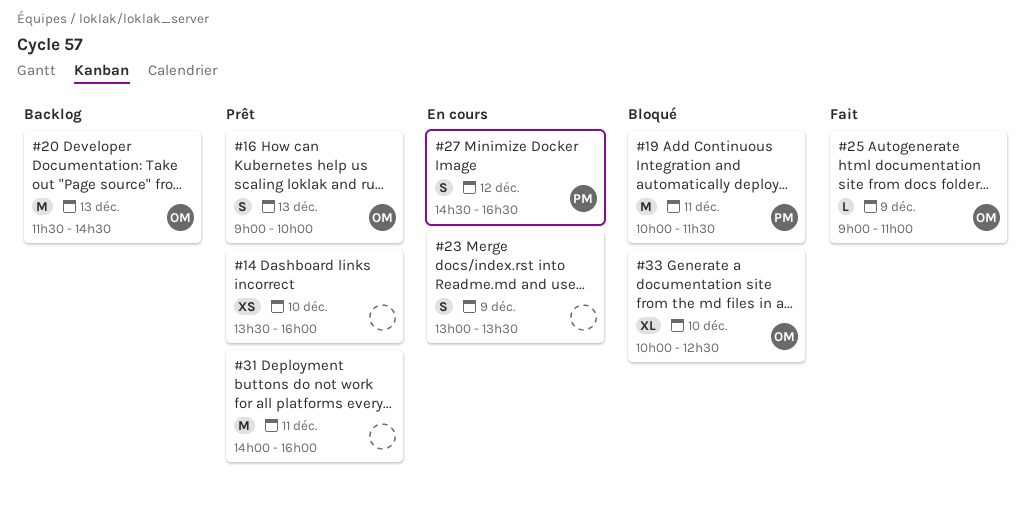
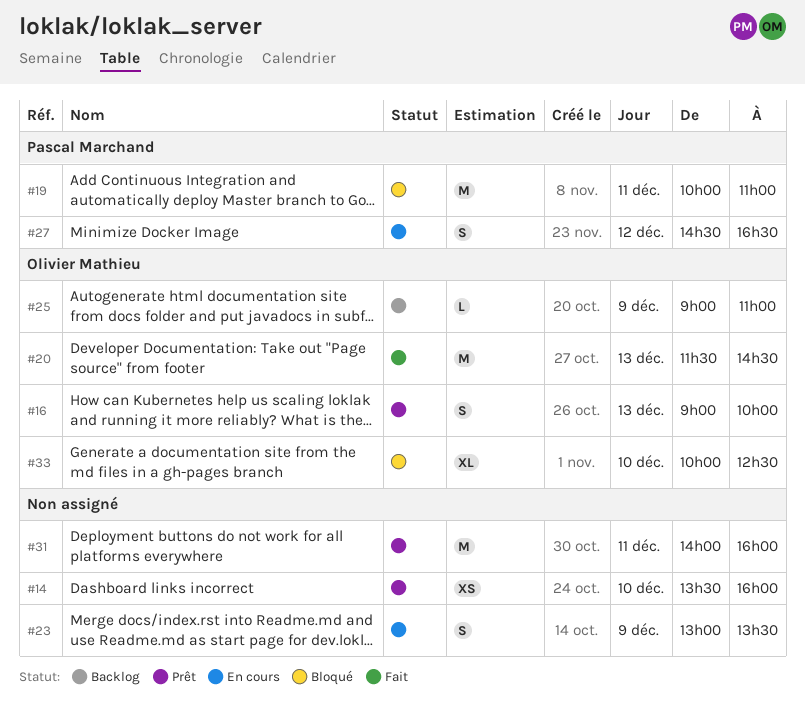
#19, ends: 11:30 -> 11:00
#20, status: Backlog -> Fait
#25, status: Fait -> Backlog

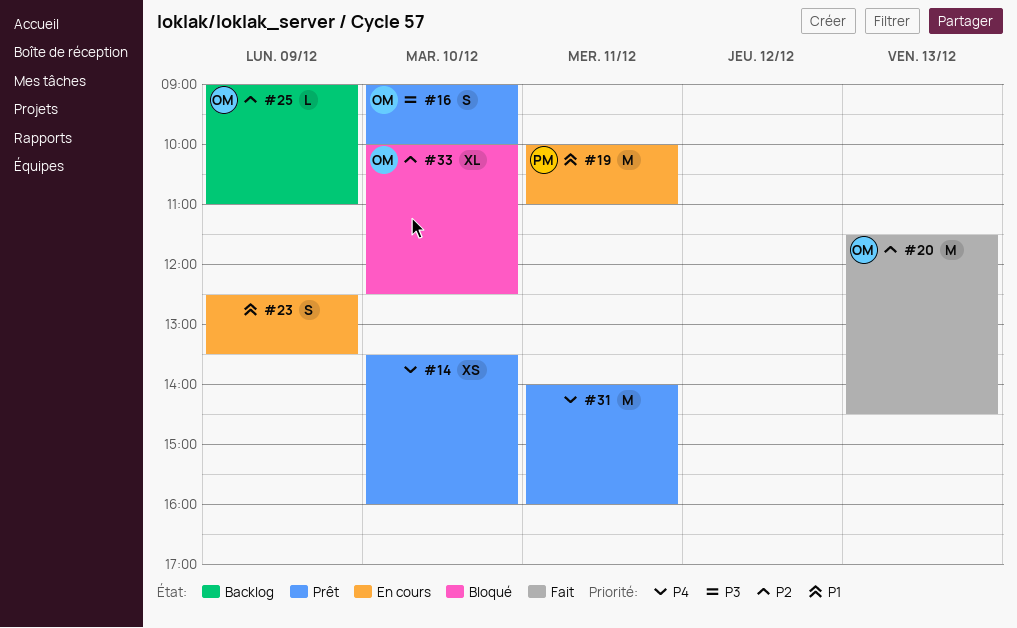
#16, day: Dec 13 -> Dec 10
#19, status: Bloqué -> En cours
#23, begins: 13:00 -> 12:30
#27: present -> none

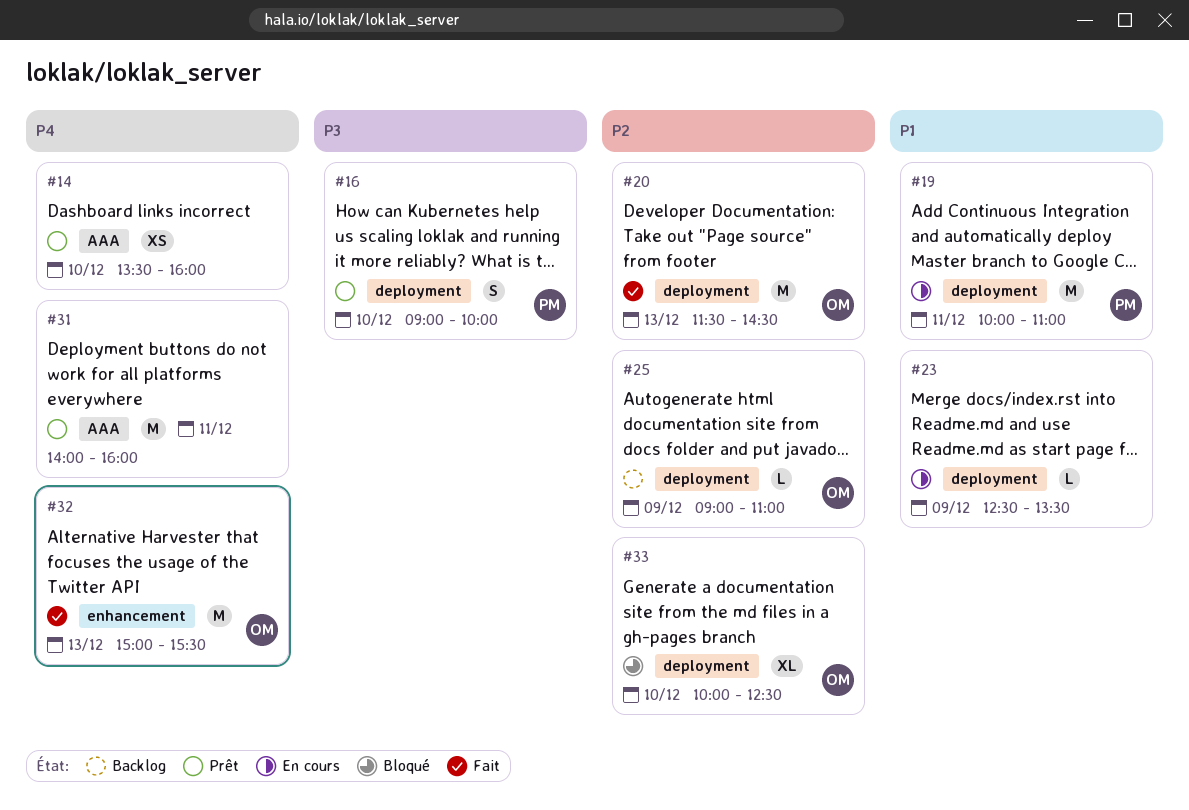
#16, owner: OM -> PM
#23, estimate: S -> L
#32: none -> present

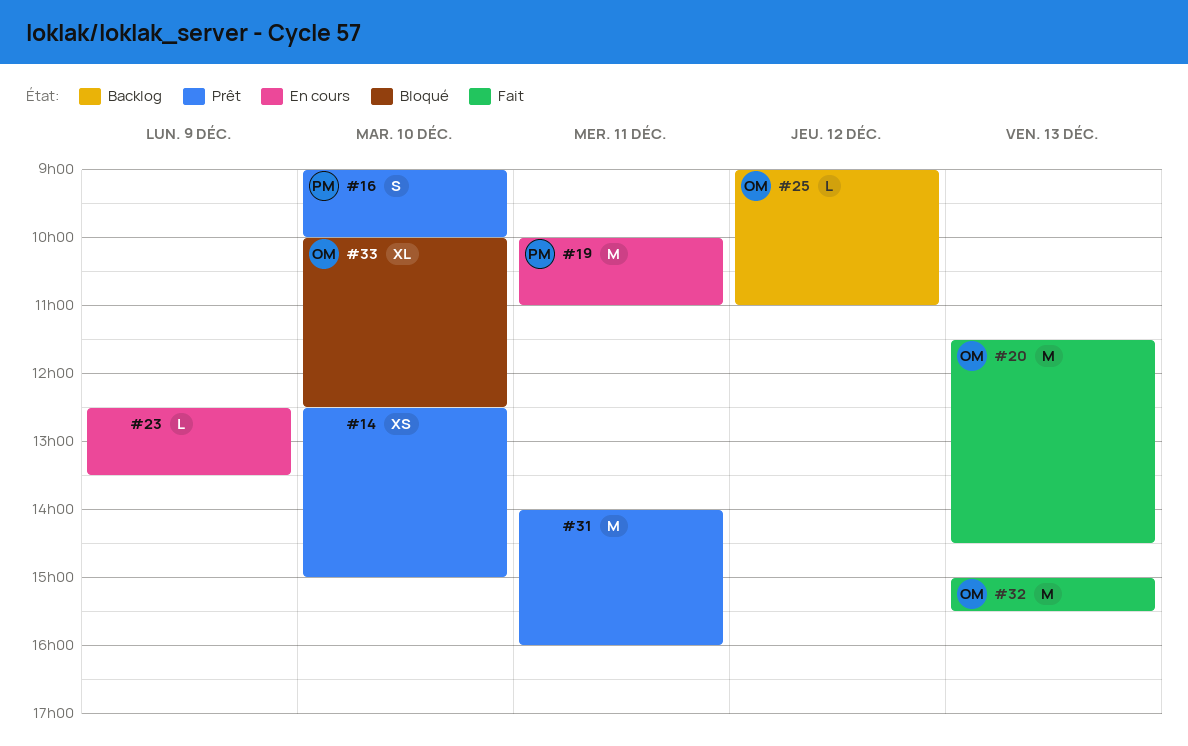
#14, begins: 13:30 -> 12:30
#14, ends: 16:00 -> 15:00
#25, day: Dec 9 -> Dec 12

